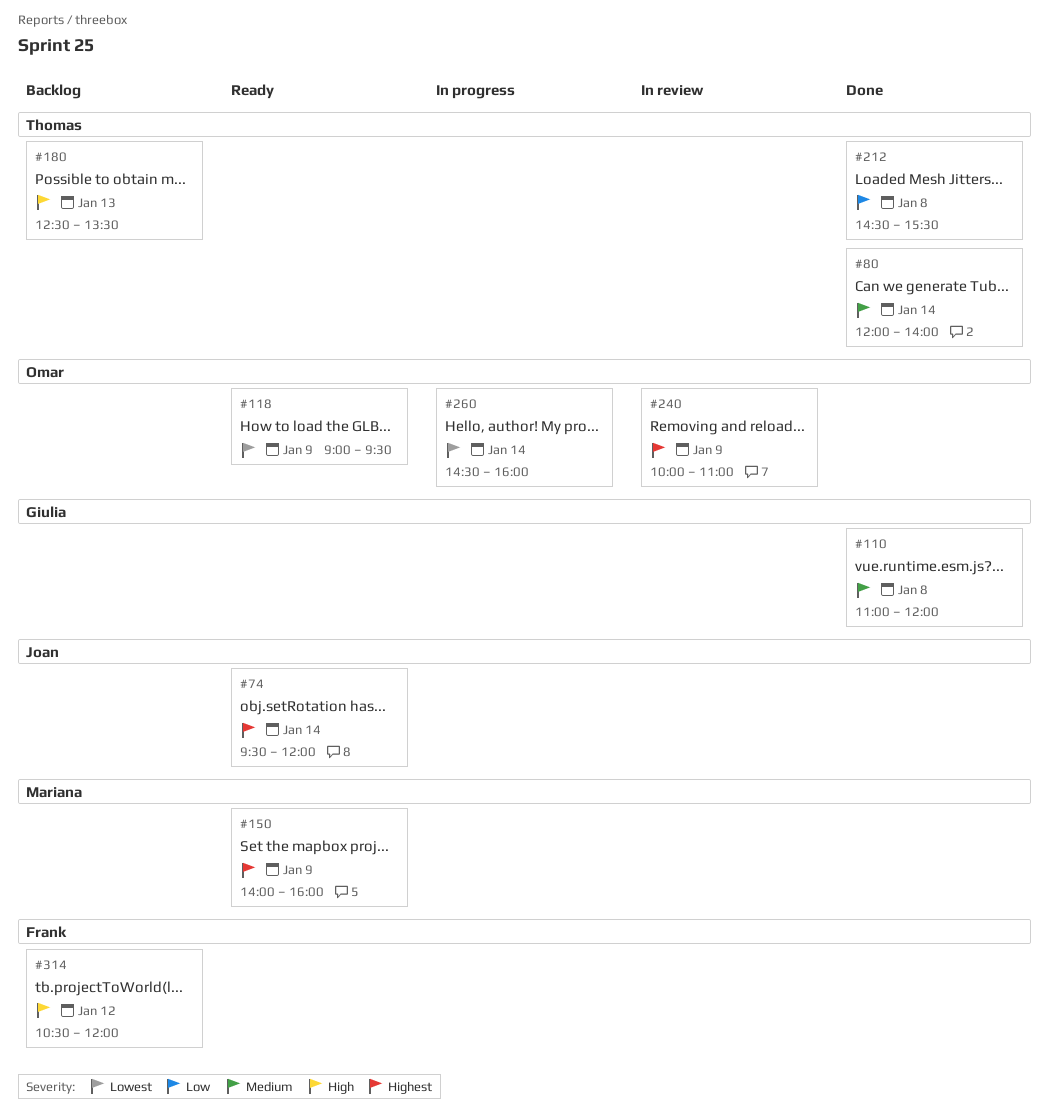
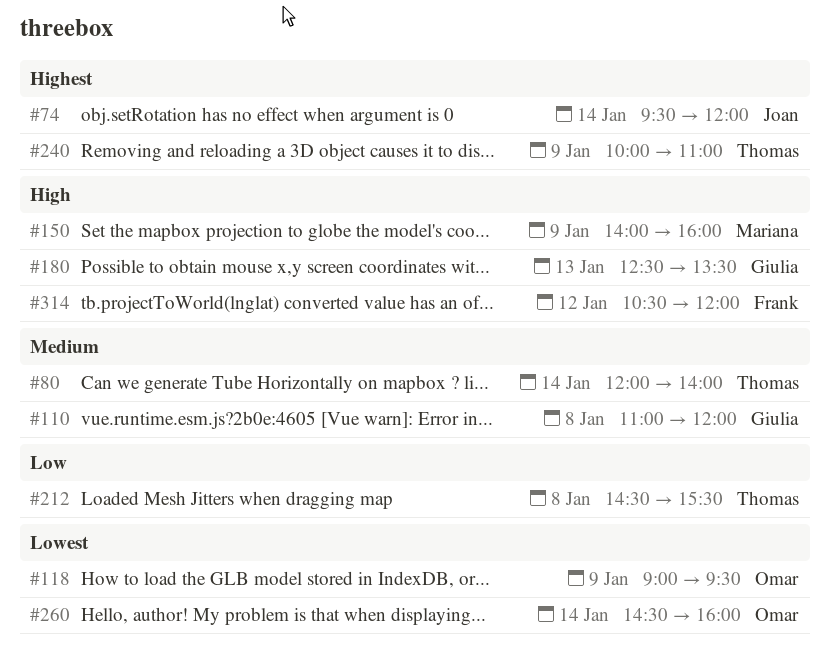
#150, priority: Highest -> High
#180, owner: Thomas -> Giulia
#240, owner: Omar -> Thomas

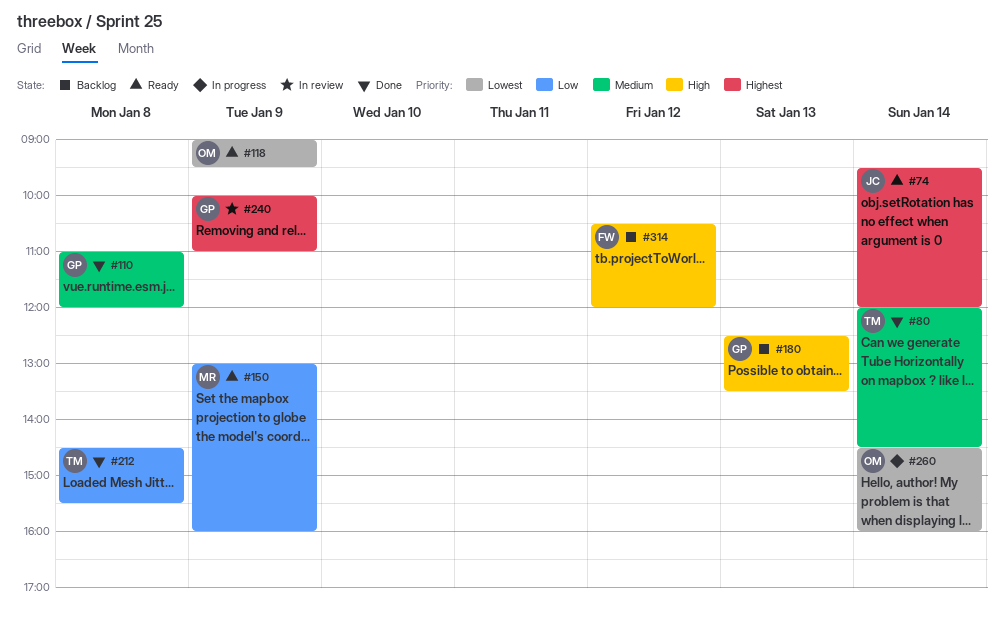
#80, ends: 14:00 -> 14:30
#150, priority: High -> Low
#150, begins: 14:00 -> 13:00
#240, owner: Thomas -> Giulia

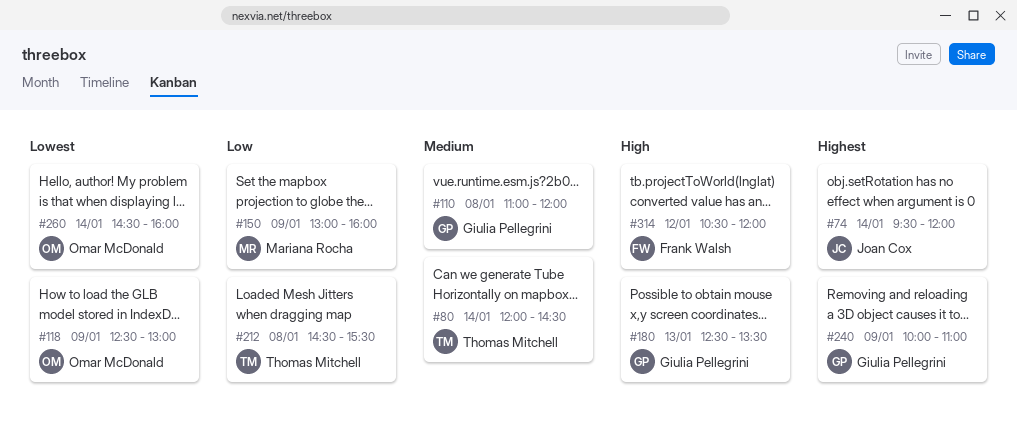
#118, begins: 09:00 -> 12:30
#118, ends: 09:30 -> 13:00

